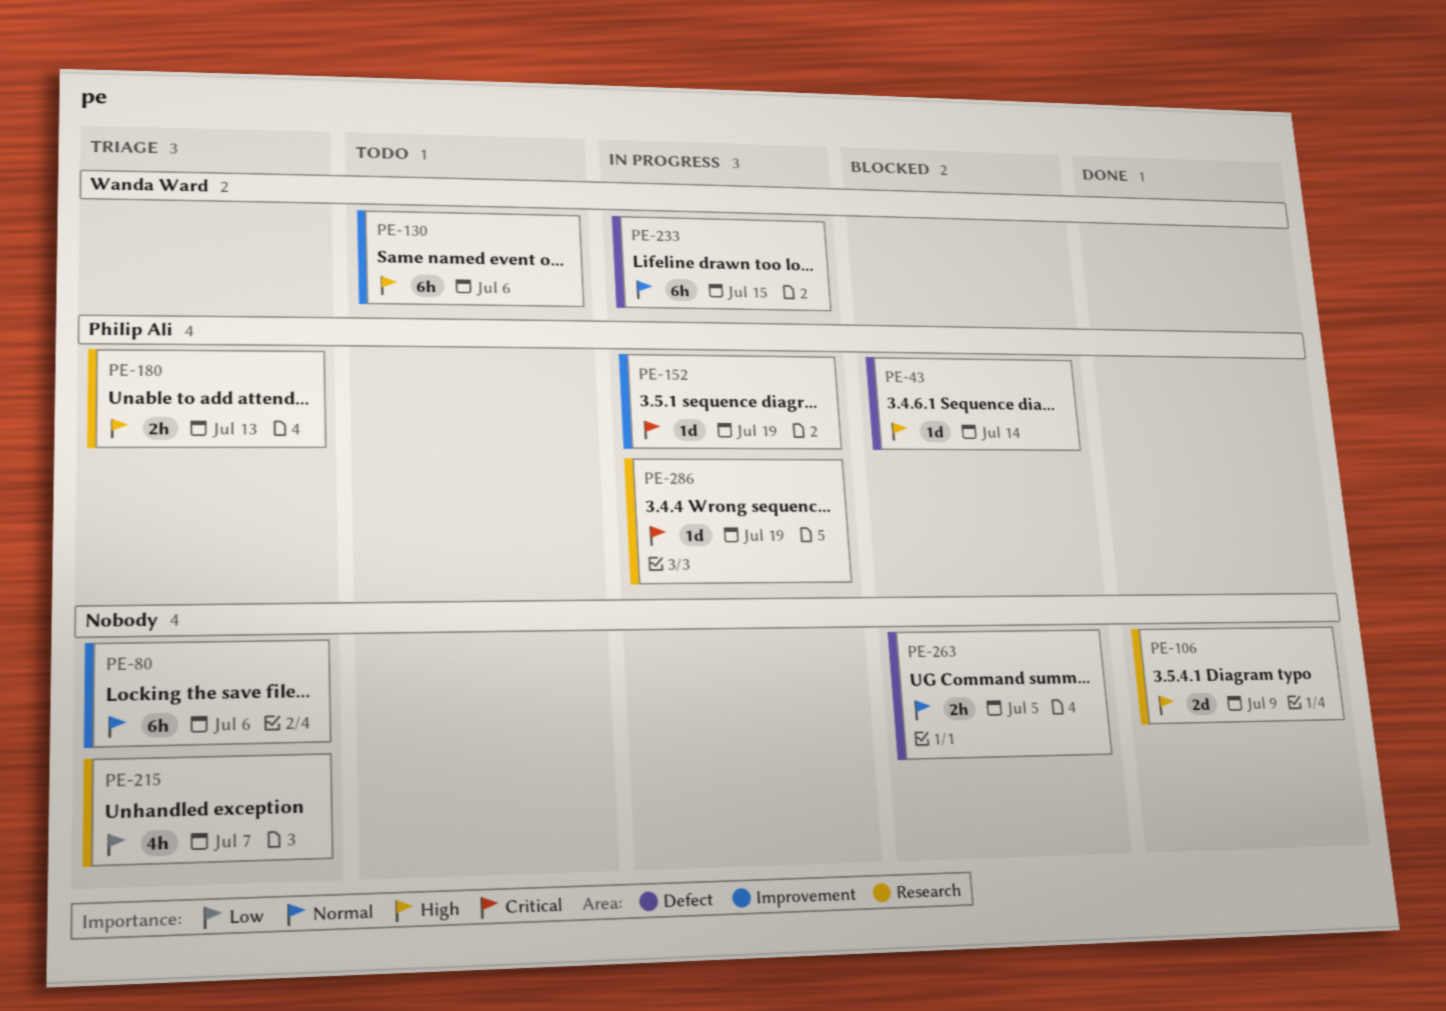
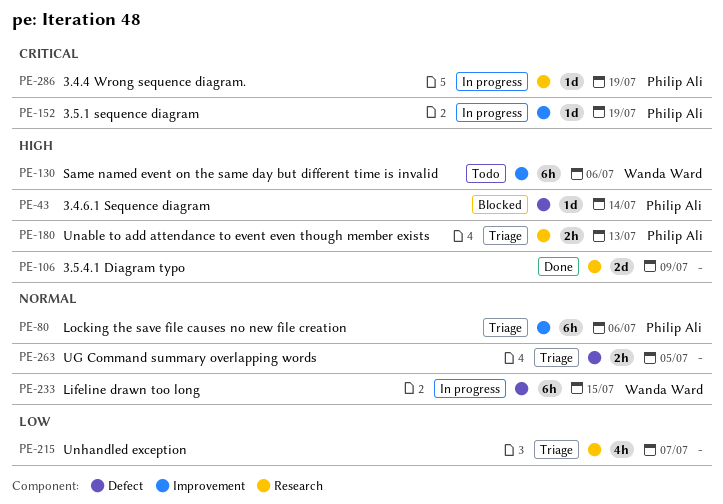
PE-80, owner: none -> Philip Ali
PE-263, status: Blocked -> Triage

